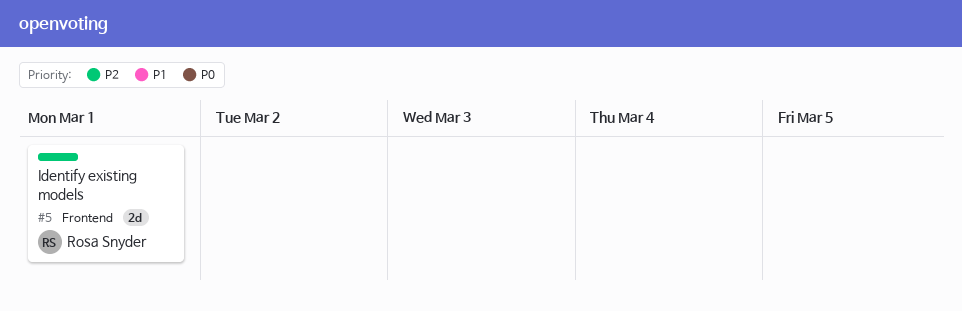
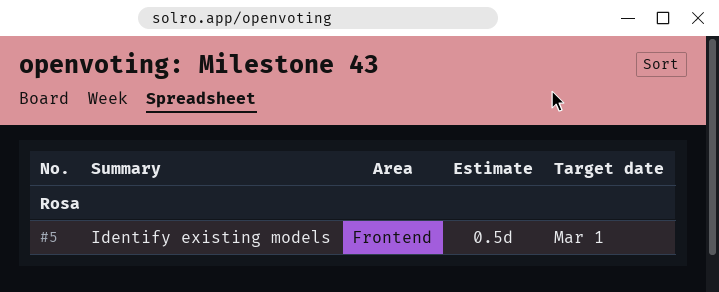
#5, estimate: 2d -> 0.5d

